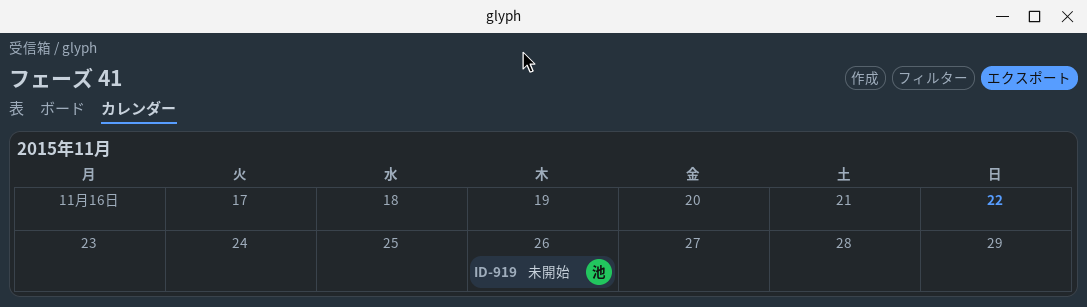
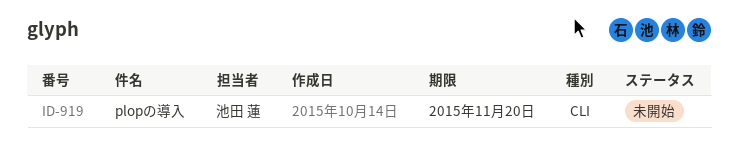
ID-919, due: Nov 26 -> Nov 20

